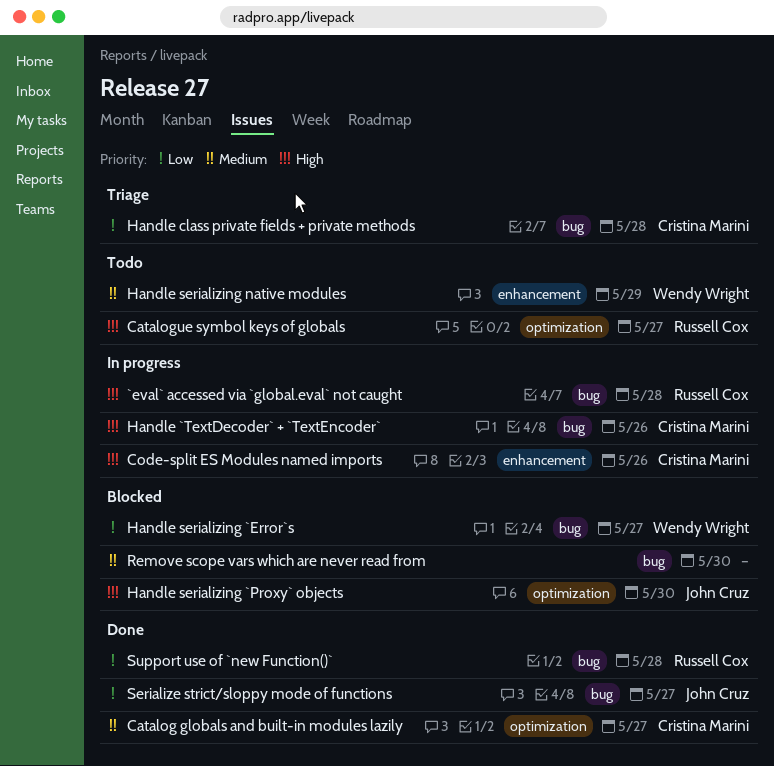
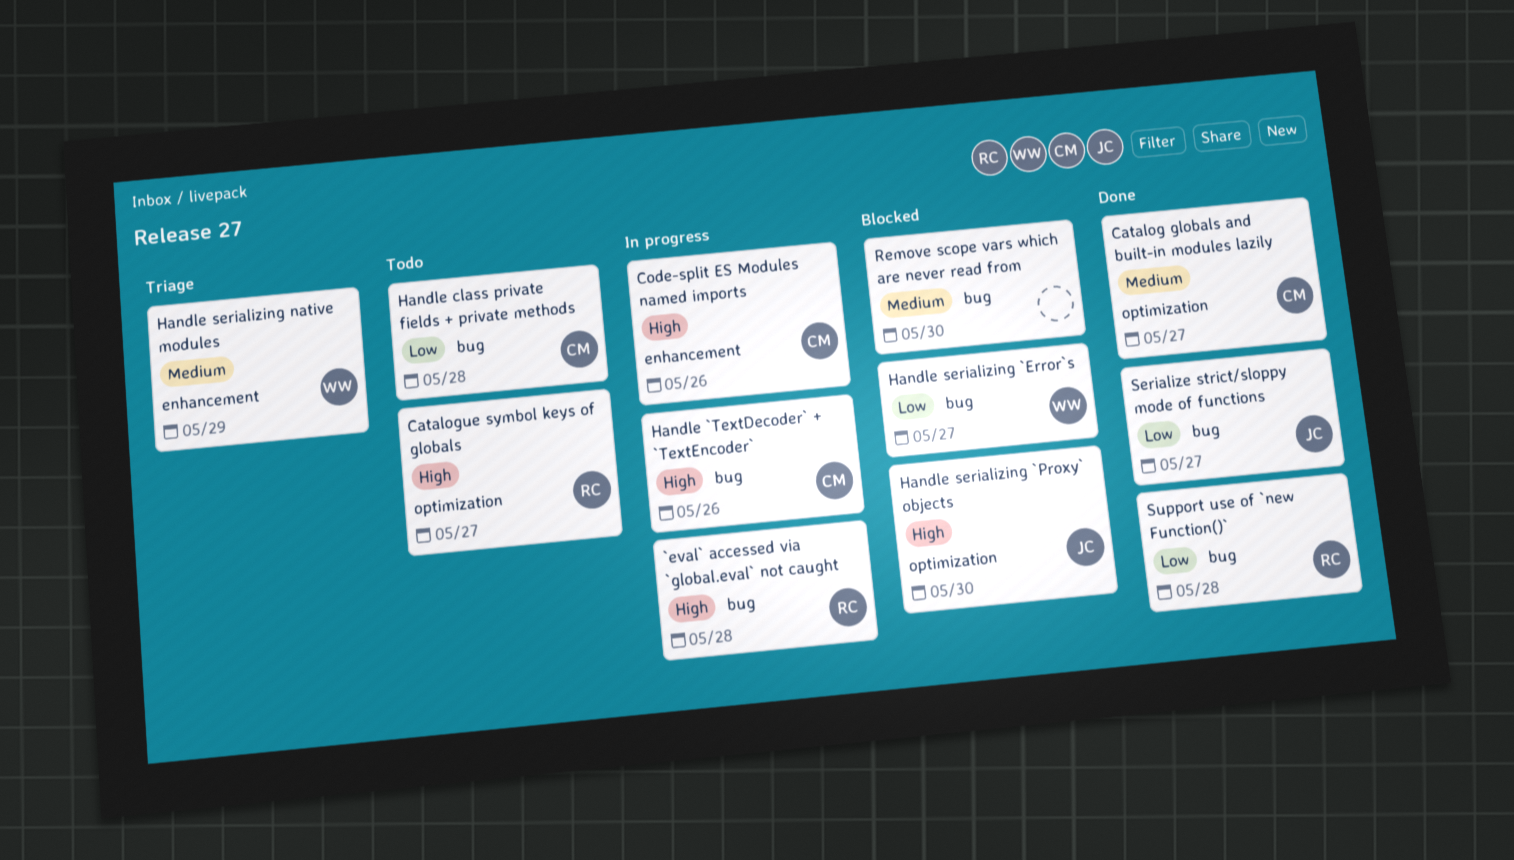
Handle class private fields + private methods, status: Triage -> Todo
Handle serializing native modules, status: Todo -> Triage

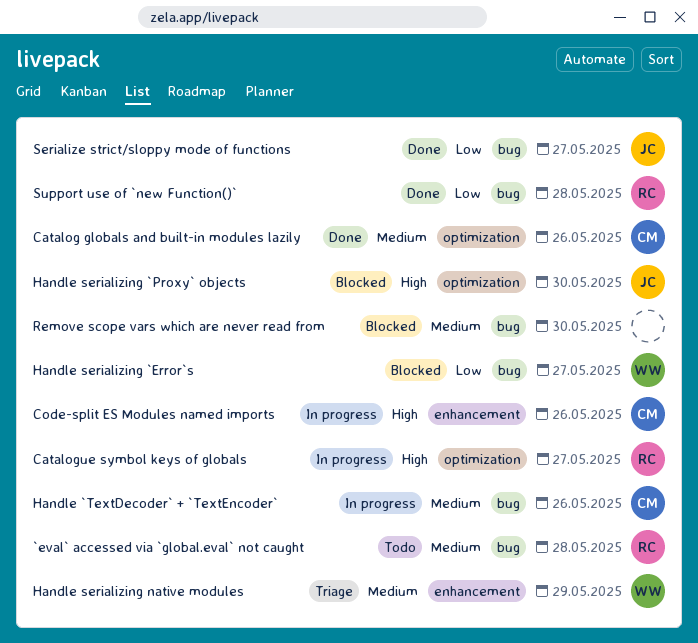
`eval` accessed via `global.eval` not caught, status: In progress -> Todo
`eval` accessed via `global.eval` not caught, priority: High -> Medium
Catalog globals and built-in modules lazily, due: May 27 -> May 26
Catalogue symbol keys of globals, status: Todo -> In progress
Handle `TextDecoder` + `TextEncoder`, priority: High -> Medium
Handle class private fields + private methods: present -> none

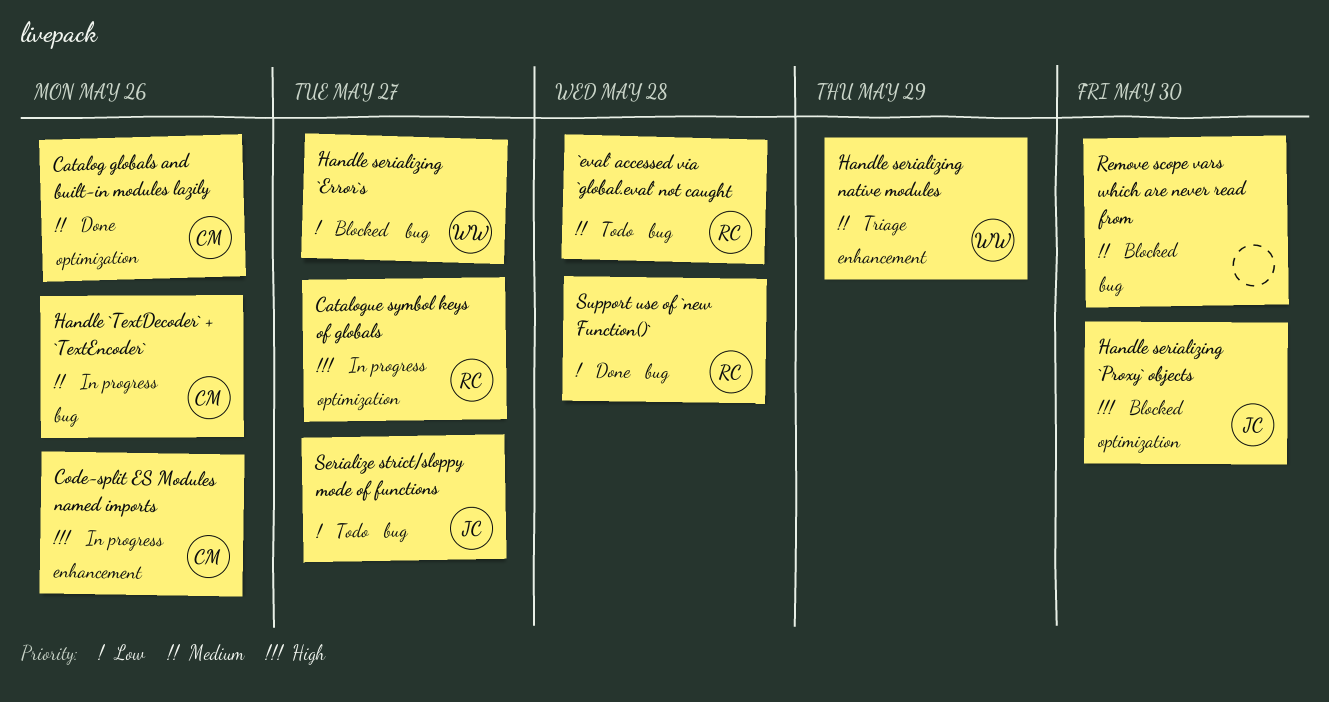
Serialize strict/sloppy mode of functions, status: Done -> Todo

